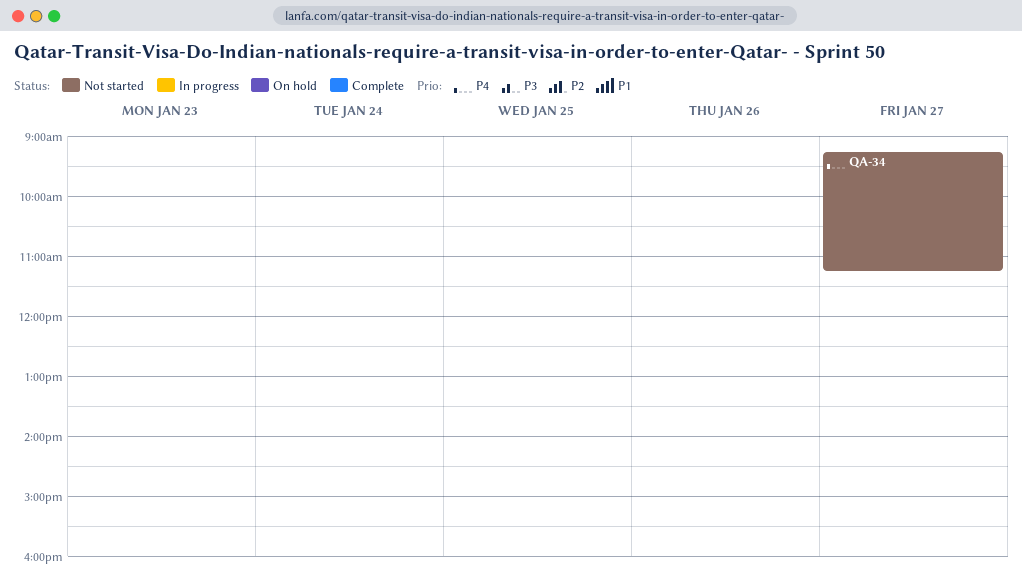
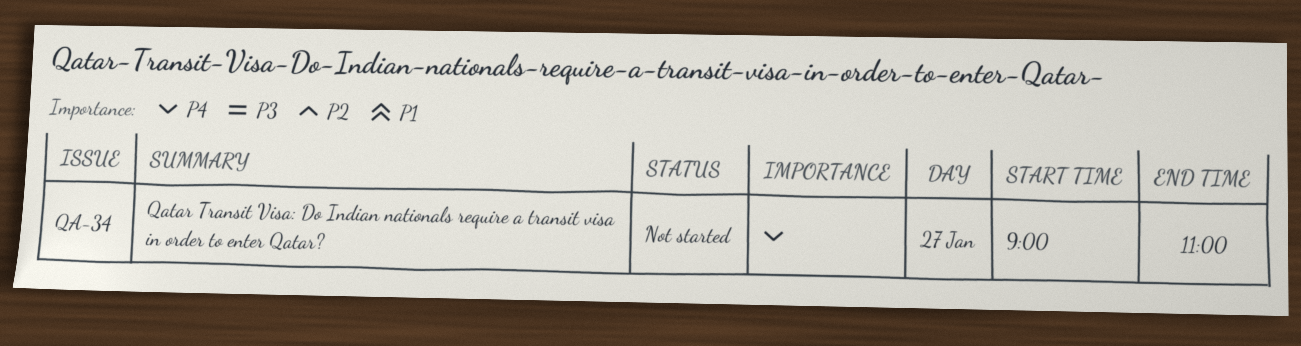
QA-34, begins: 09:15 -> 09:00
QA-34, ends: 11:15 -> 11:00

